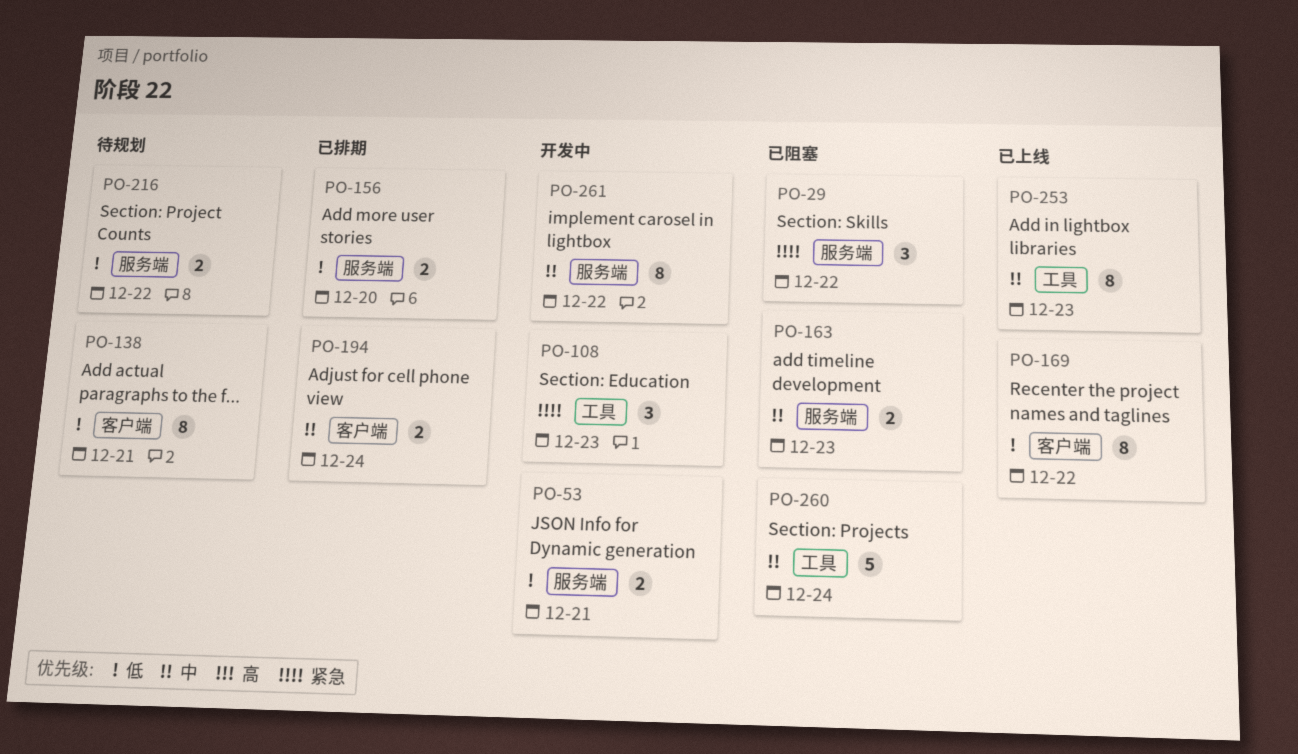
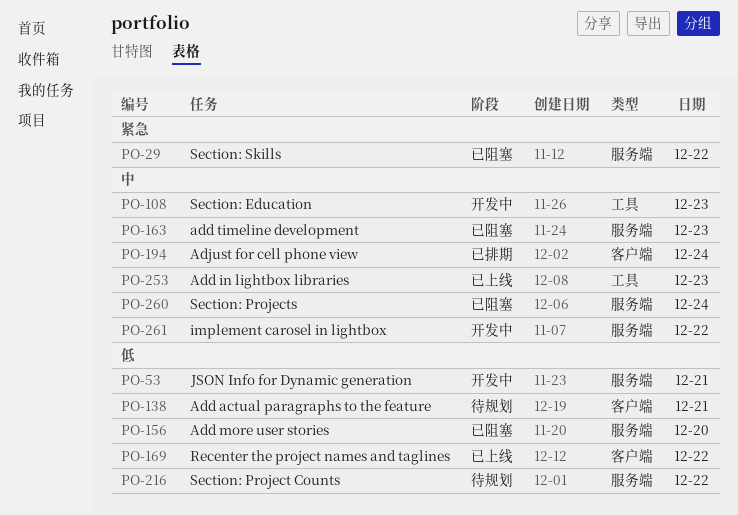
PO-108, priority: 紧急 -> 中
PO-156, status: 已排期 -> 已阻塞
PO-260, label: 工具 -> 服务端

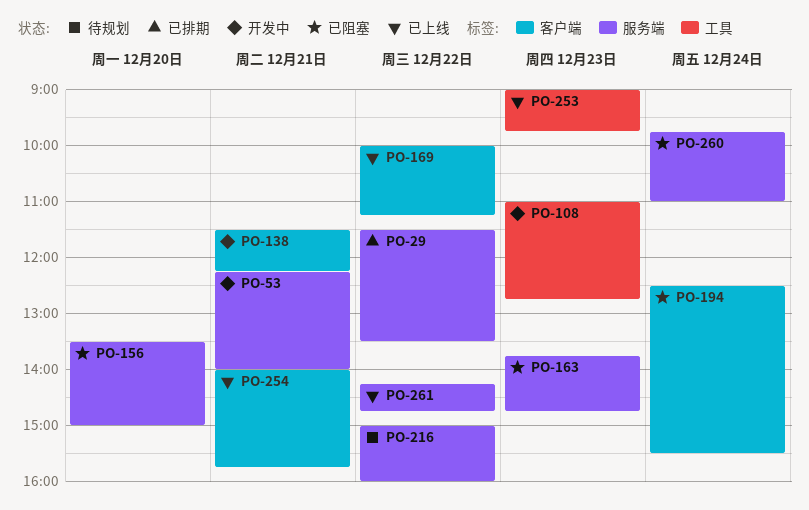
PO-29, status: 已阻塞 -> 已排期
PO-138, status: 待规划 -> 开发中
PO-194, status: 已排期 -> 已阻塞
PO-254: none -> present
PO-261, status: 开发中 -> 已上线

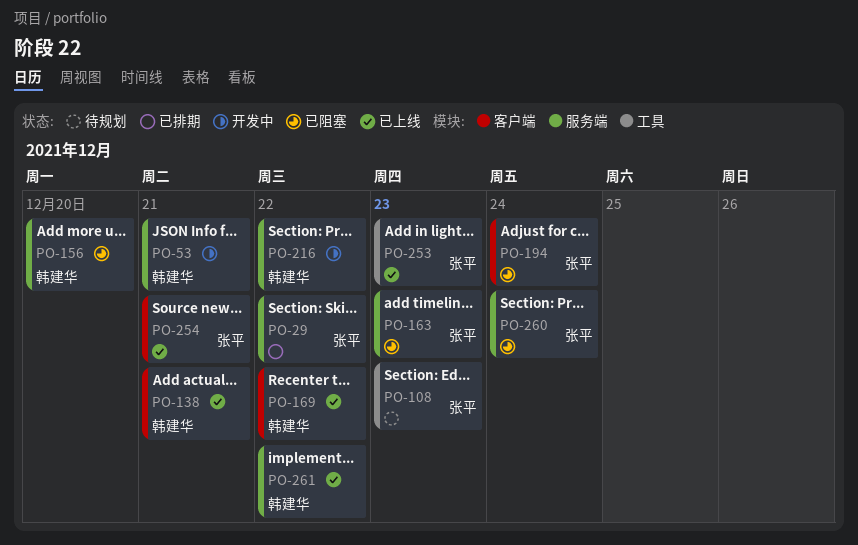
PO-108, status: 开发中 -> 待规划
PO-138, status: 开发中 -> 已上线
PO-216, status: 待规划 -> 开发中

